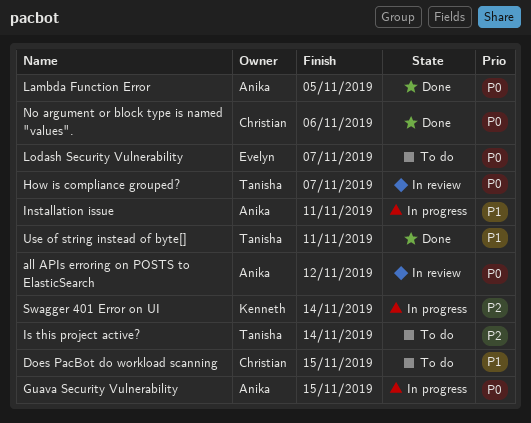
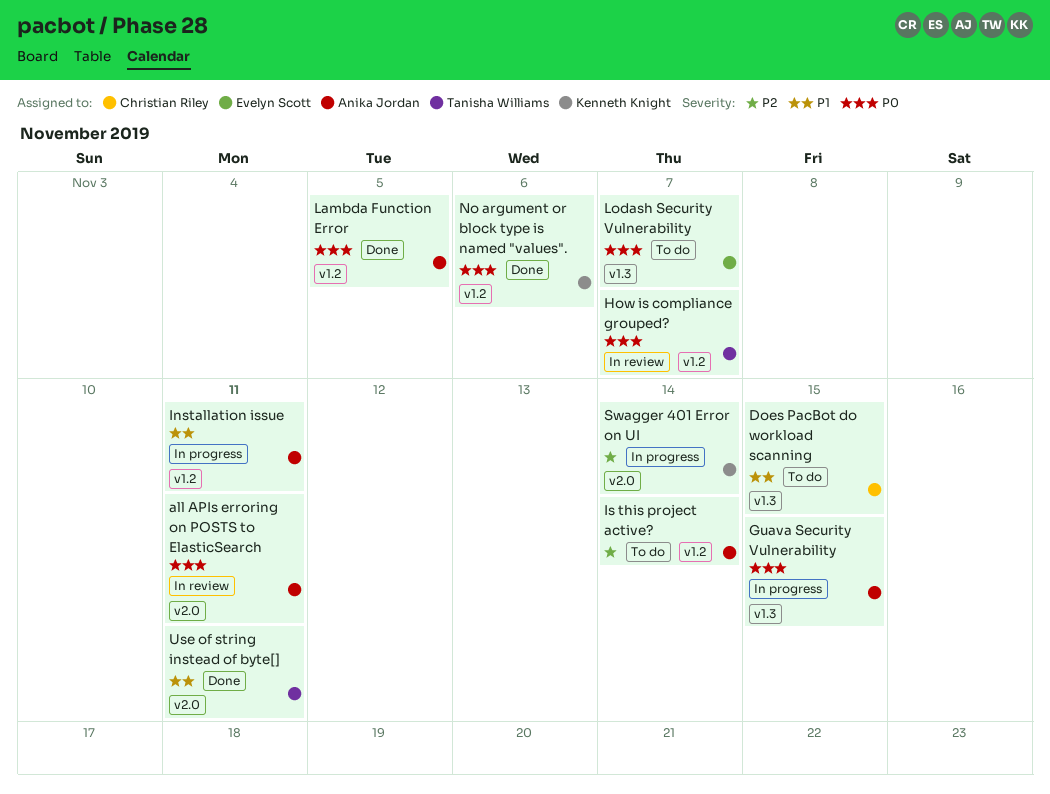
all APIs erroring on POSTS to ElasticSearch, due: Nov 12 -> Nov 11
Is this project active?, owner: Tanisha Williams -> Anika Jordan
No argument or block type is named "values"., owner: Christian Riley -> Kenneth Knight

